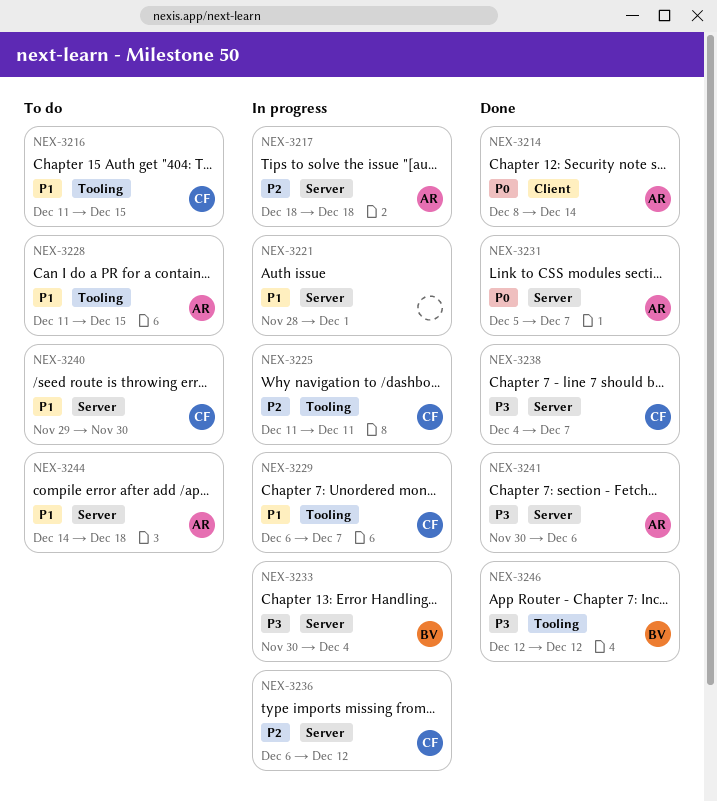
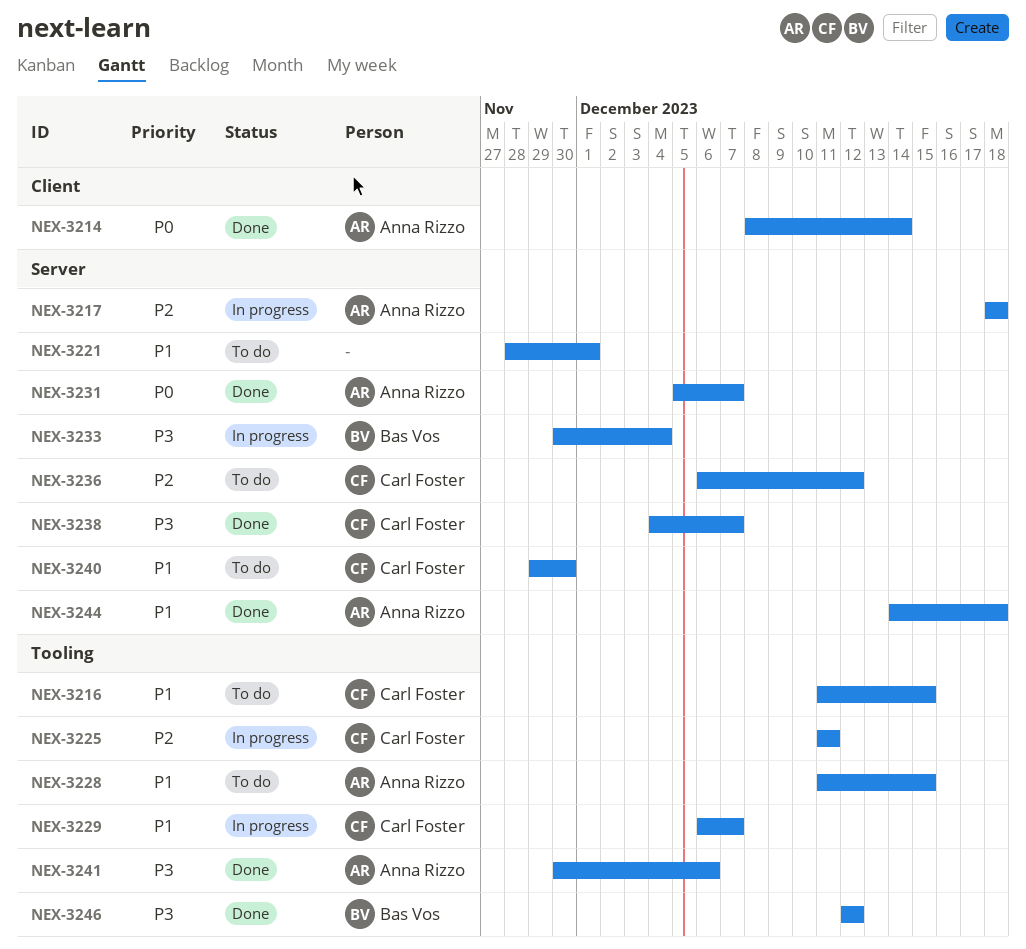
NEX-3221, status: In progress -> To do
NEX-3236, status: In progress -> To do
NEX-3241, label: Server -> Tooling
NEX-3244, status: To do -> Done

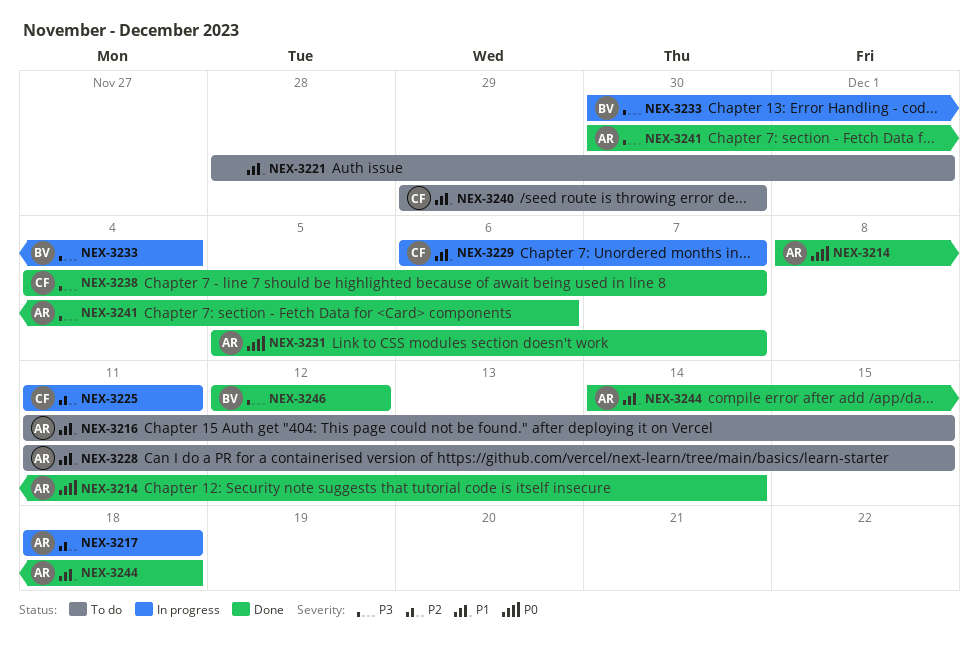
NEX-3216, owner: Carl Foster -> Anna Rizzo
NEX-3236: present -> none

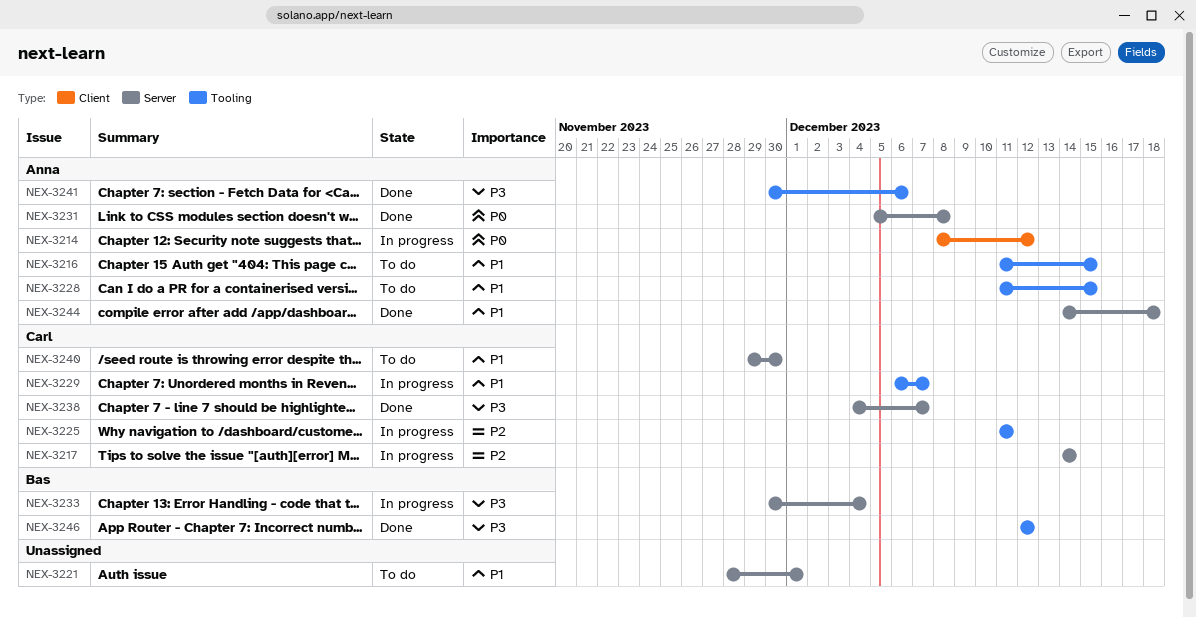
NEX-3214, status: Done -> In progress
NEX-3214, due: Dec 14 -> Dec 12
NEX-3217, owner: Anna -> Carl
NEX-3217, start: Dec 18 -> Dec 14
NEX-3217, due: Dec 18 -> Dec 14
NEX-3231, due: Dec 7 -> Dec 8

